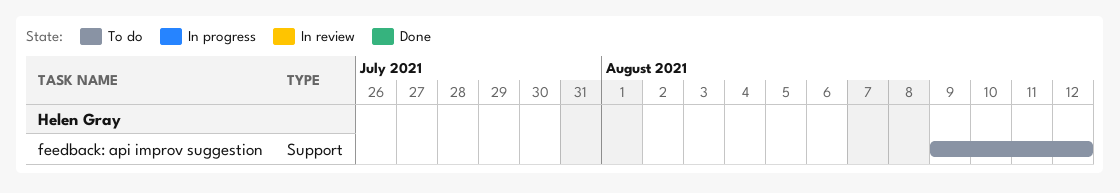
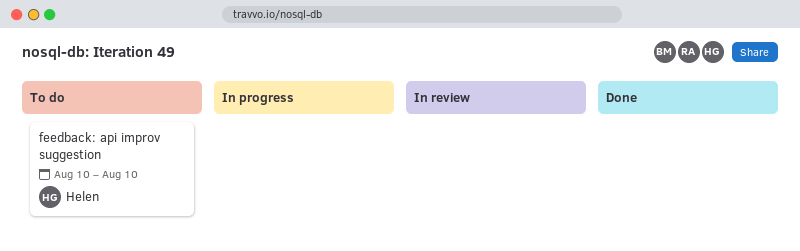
feedback: api improv suggestion, start: Aug 9 -> Aug 10
feedback: api improv suggestion, due: Aug 12 -> Aug 10

